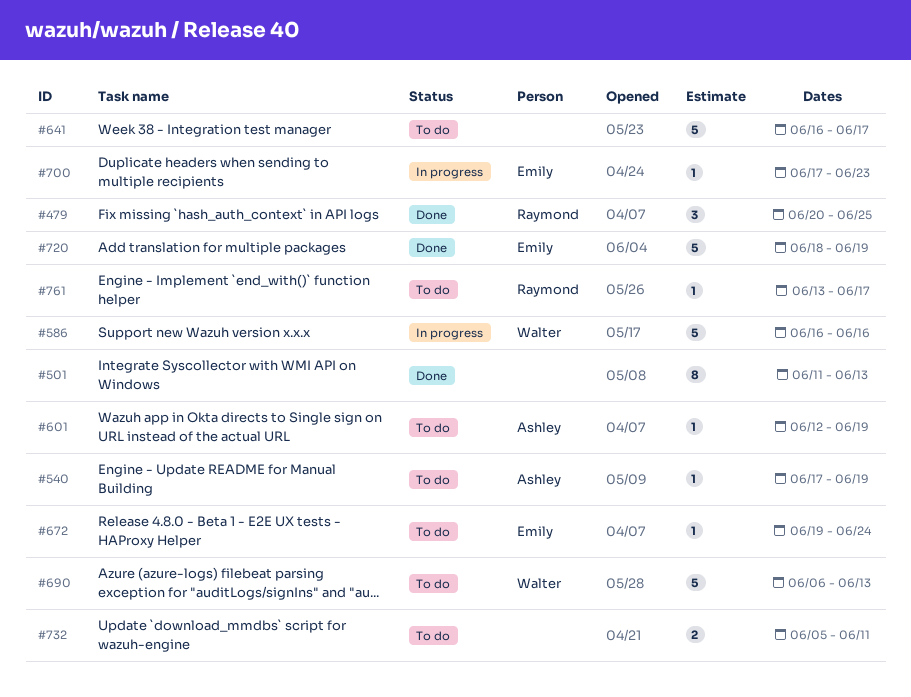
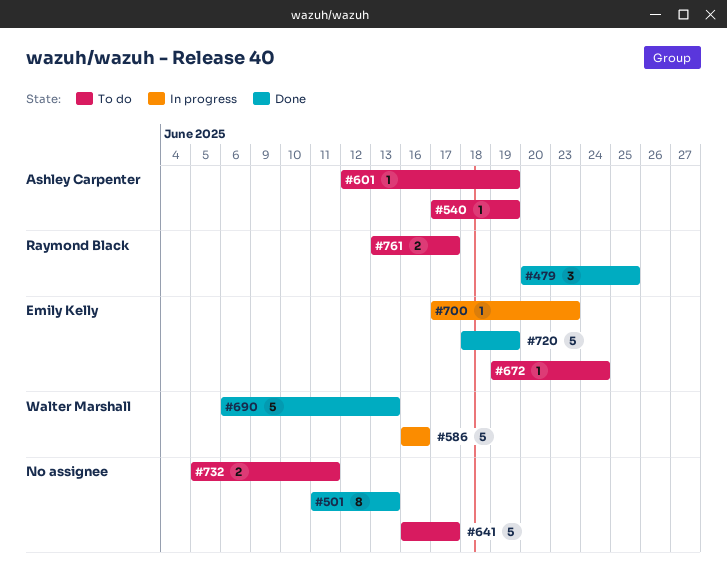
#690, status: To do -> Done
#761, estimate: 1 -> 2

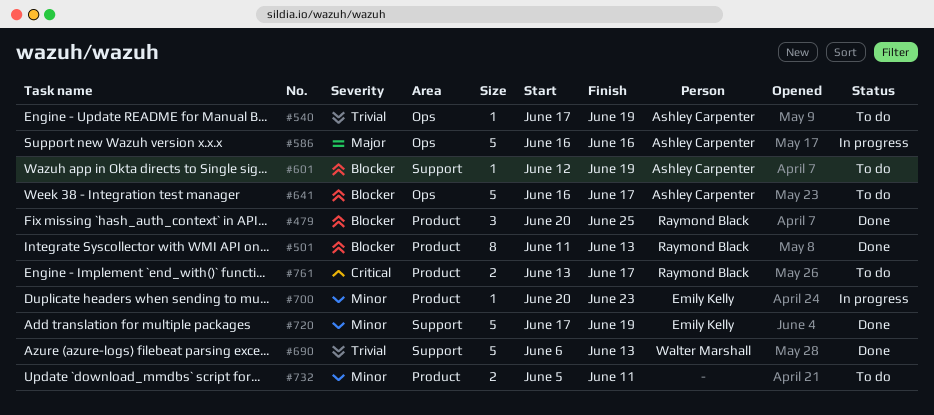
#501, owner: none -> Raymond Black
#586, owner: Walter Marshall -> Ashley Carpenter
#641, owner: none -> Ashley Carpenter
#672: present -> none
#700, start: Jun 17 -> Jun 20
#720, start: Jun 18 -> Jun 17

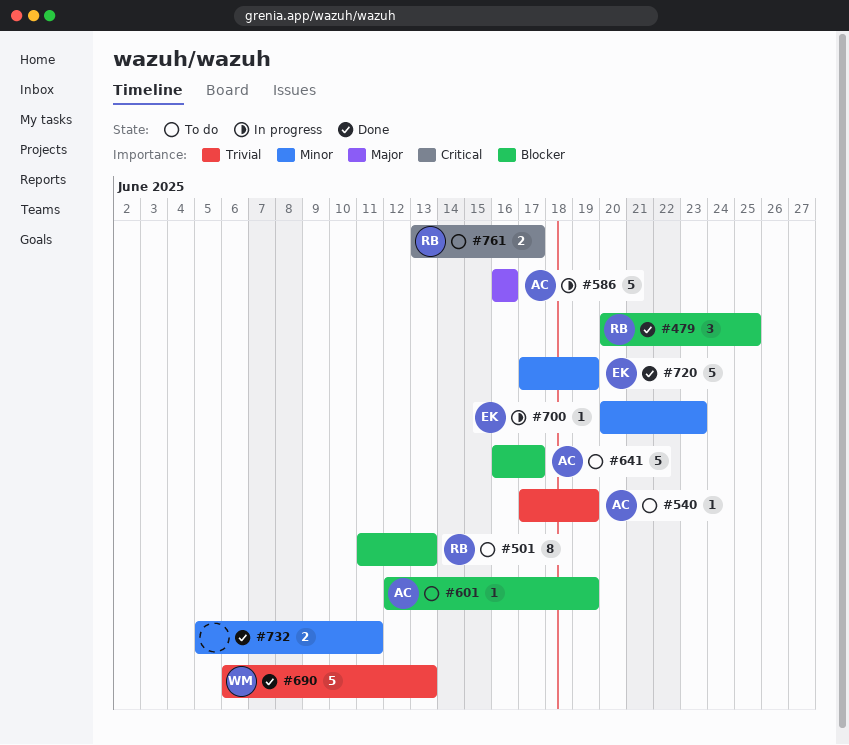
#501, status: Done -> To do
#732, status: To do -> Done

